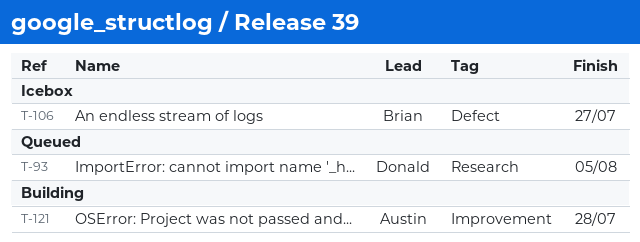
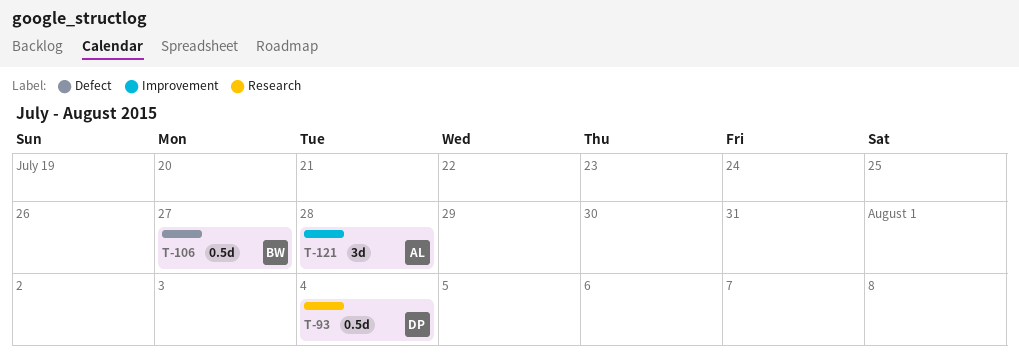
T-93, due: Aug 5 -> Aug 4

